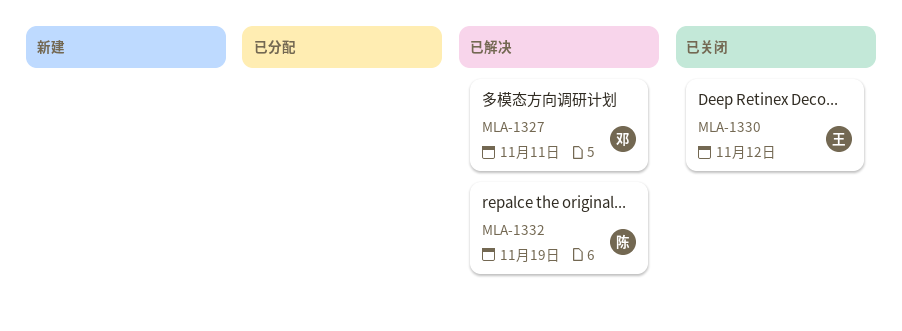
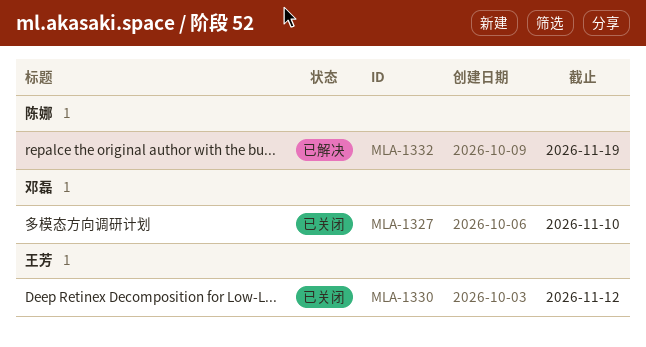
MLA-1327, status: 已解决 -> 已关闭
MLA-1327, due: Nov 11 -> Nov 10

